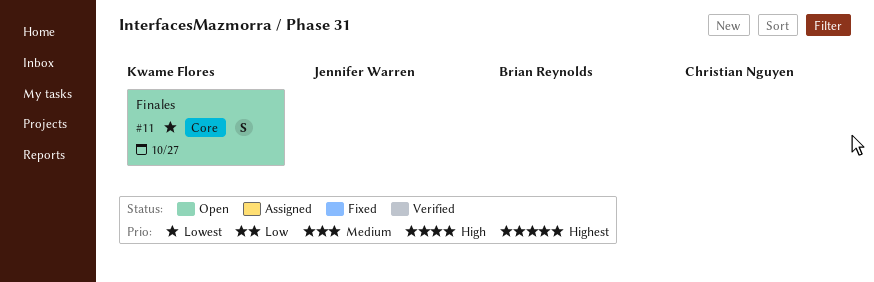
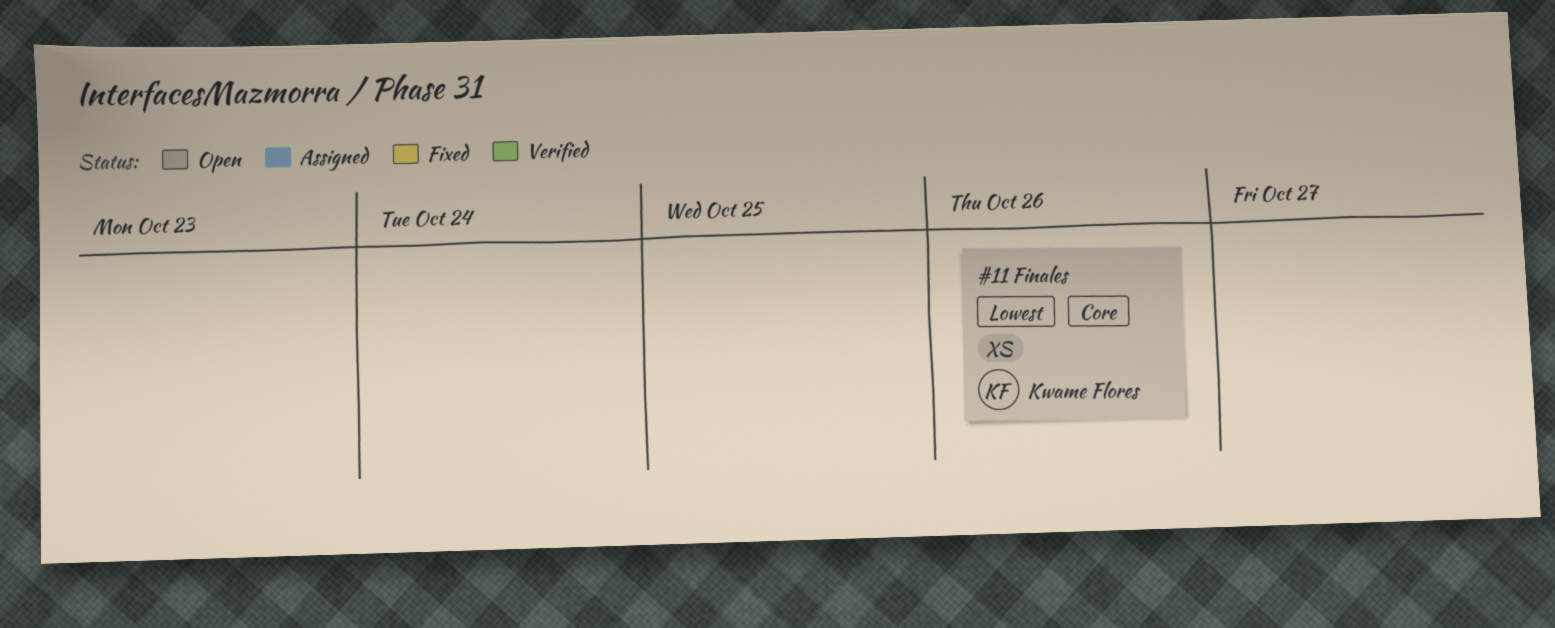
#11, estimate: S -> XS
#11, due: Oct 27 -> Oct 26

